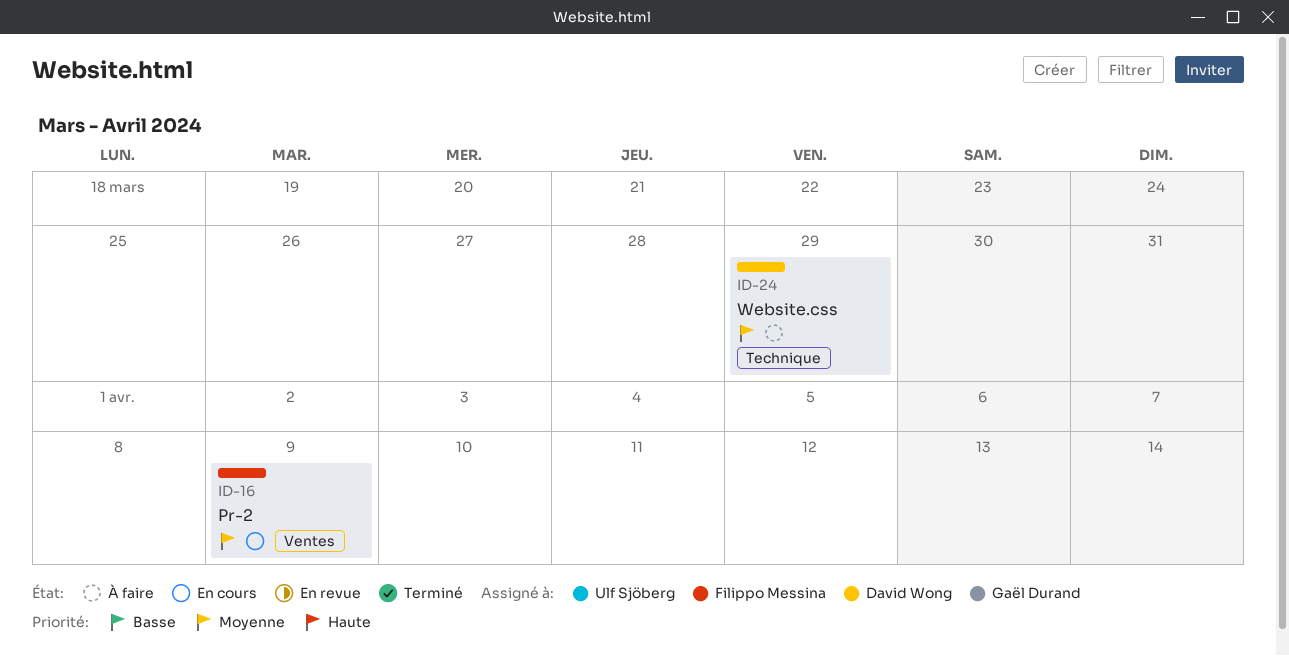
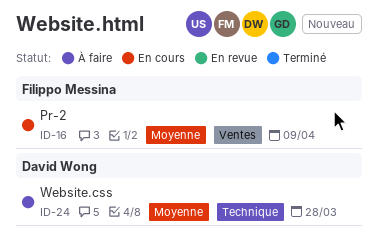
ID-24, due: Mar 29 -> Mar 28

